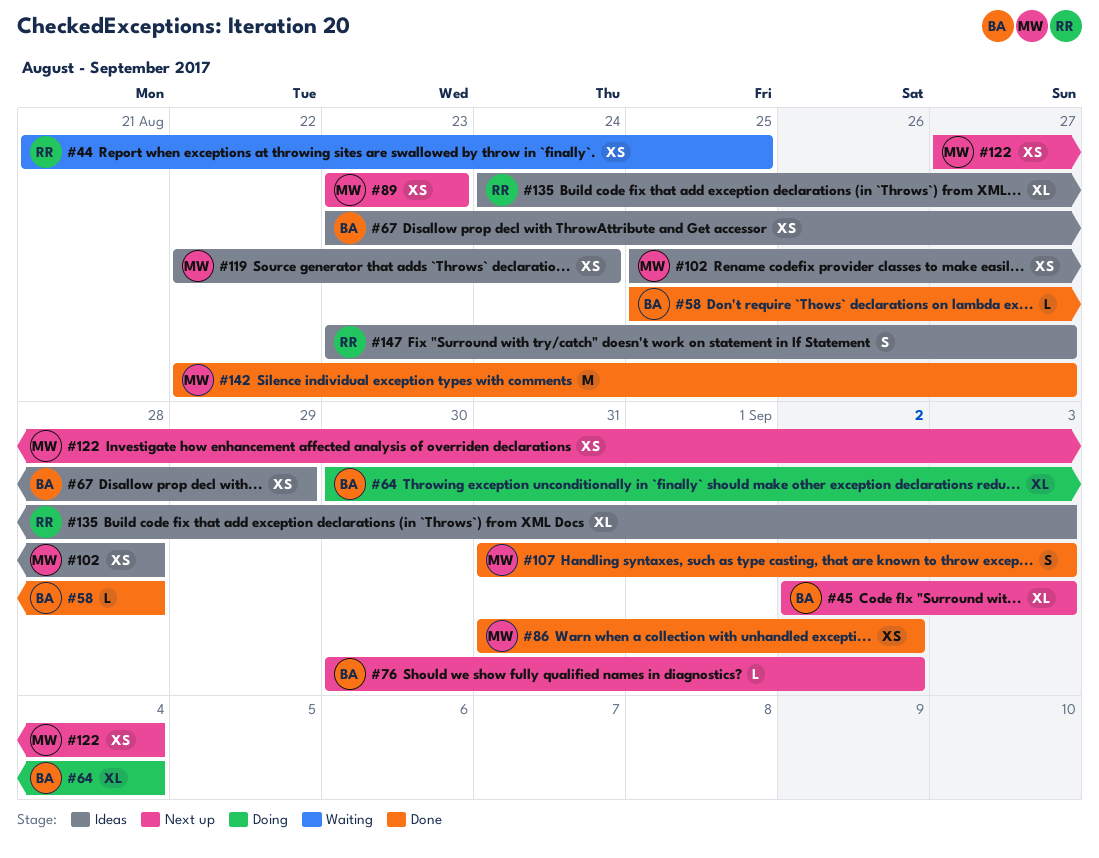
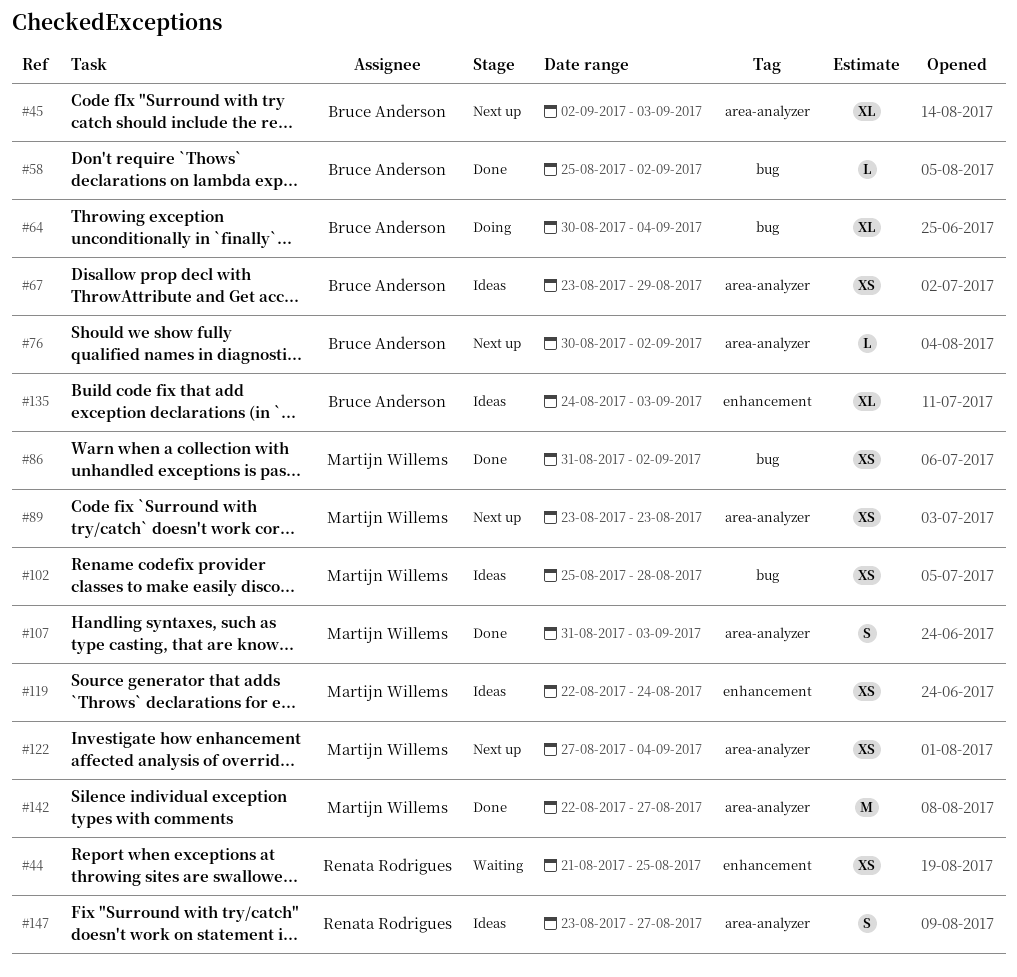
#58, due: Aug 28 -> Sep 2
#135, owner: Renata Rodrigues -> Bruce Anderson

